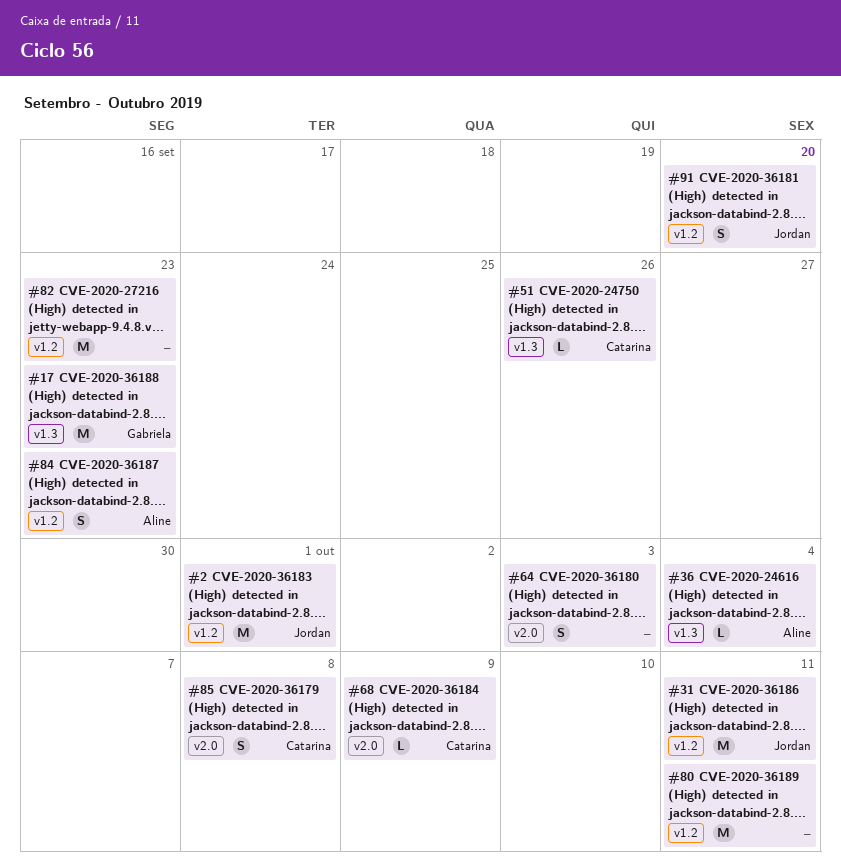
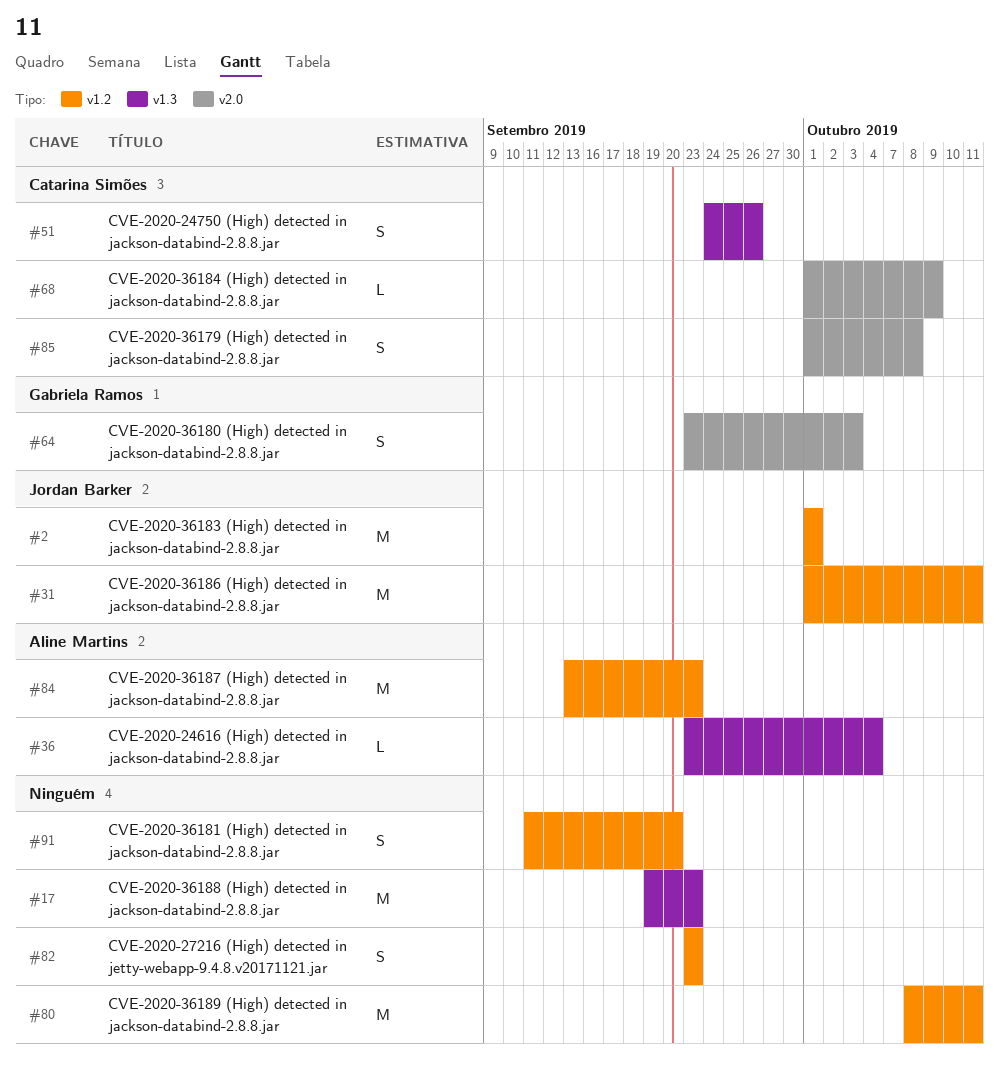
#17, owner: Gabriela Ramos -> none
#51, estimate: L -> S
#64, owner: none -> Gabriela Ramos
#82, estimate: M -> S
#84, estimate: S -> M
#91, owner: Jordan Barker -> none

